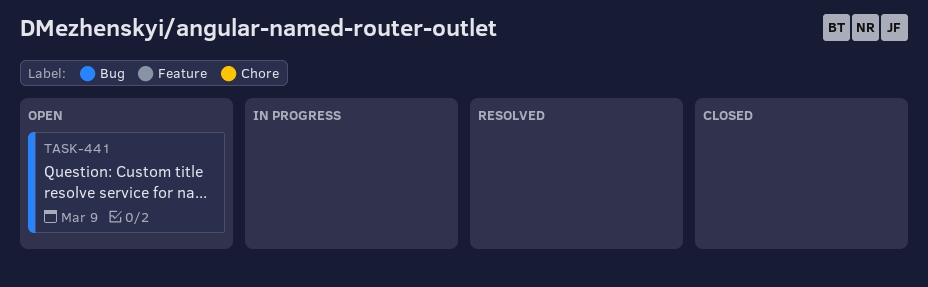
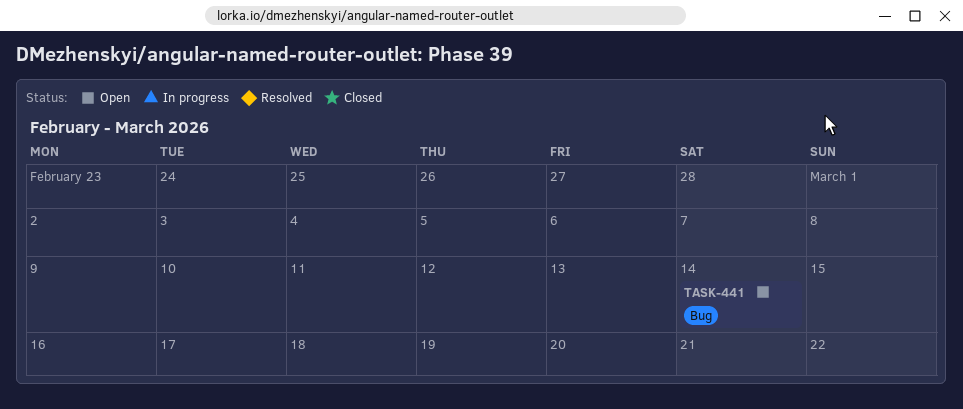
TASK-441, due: Mar 9 -> Mar 14

